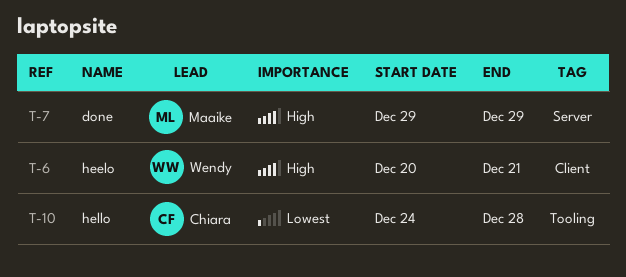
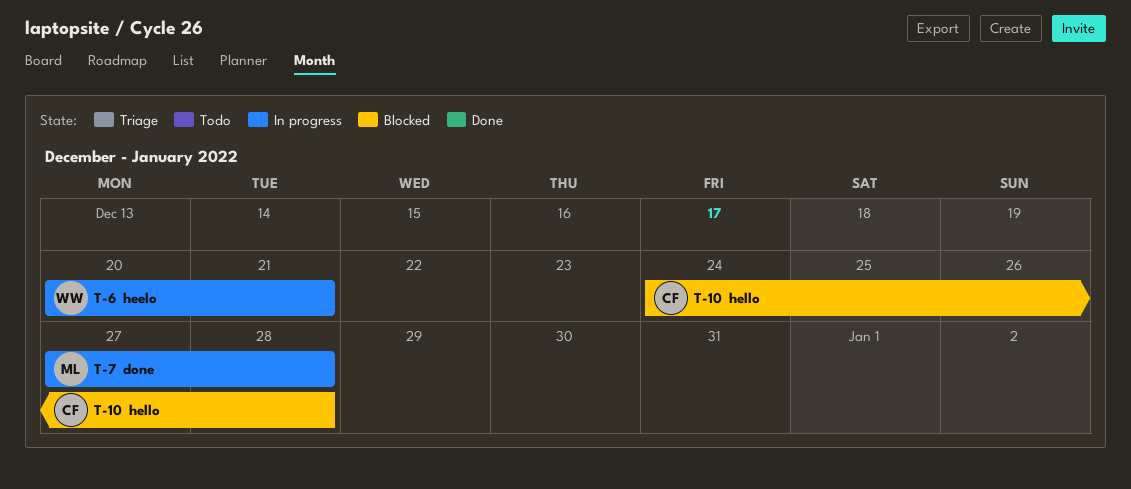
T-7, start: Dec 29 -> Dec 27
T-7, due: Dec 29 -> Dec 28

